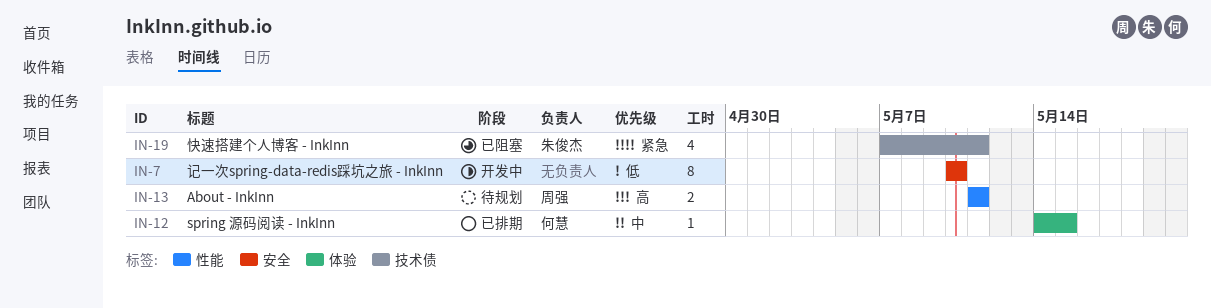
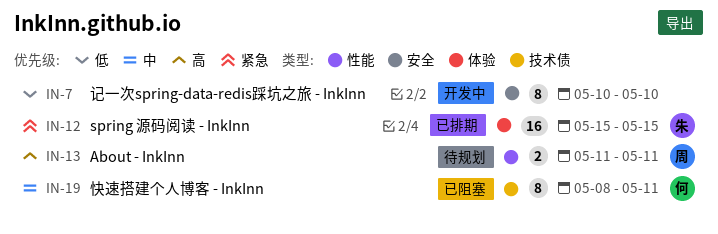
IN-12, owner: 何慧 -> 朱俊杰
IN-12, priority: 中 -> 紧急
IN-12, estimate: 1 -> 16
IN-12, start: May 14 -> May 15
IN-19, owner: 朱俊杰 -> 何慧
IN-19, priority: 紧急 -> 中
IN-19, estimate: 4 -> 8
IN-19, start: May 7 -> May 8

